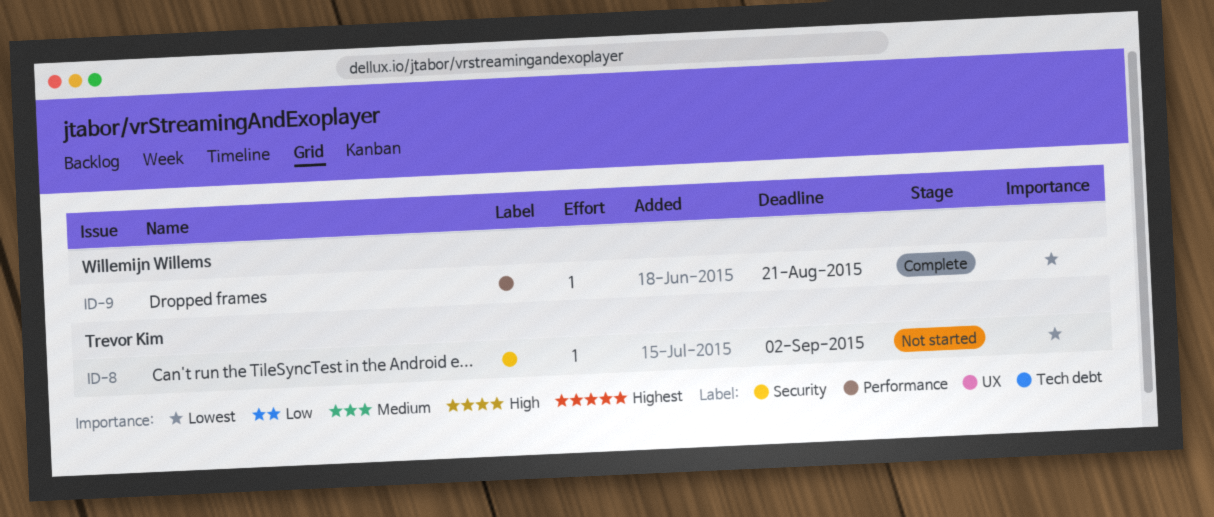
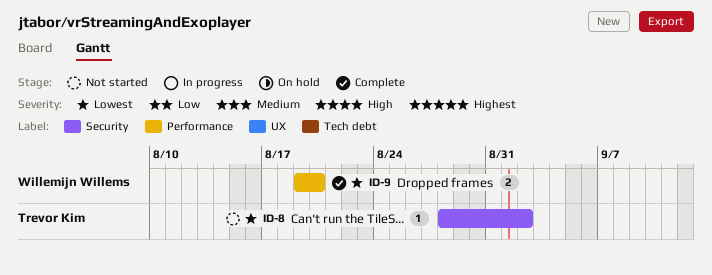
ID-9, estimate: 1 -> 2
ID-9, due: Aug 21 -> Aug 20

